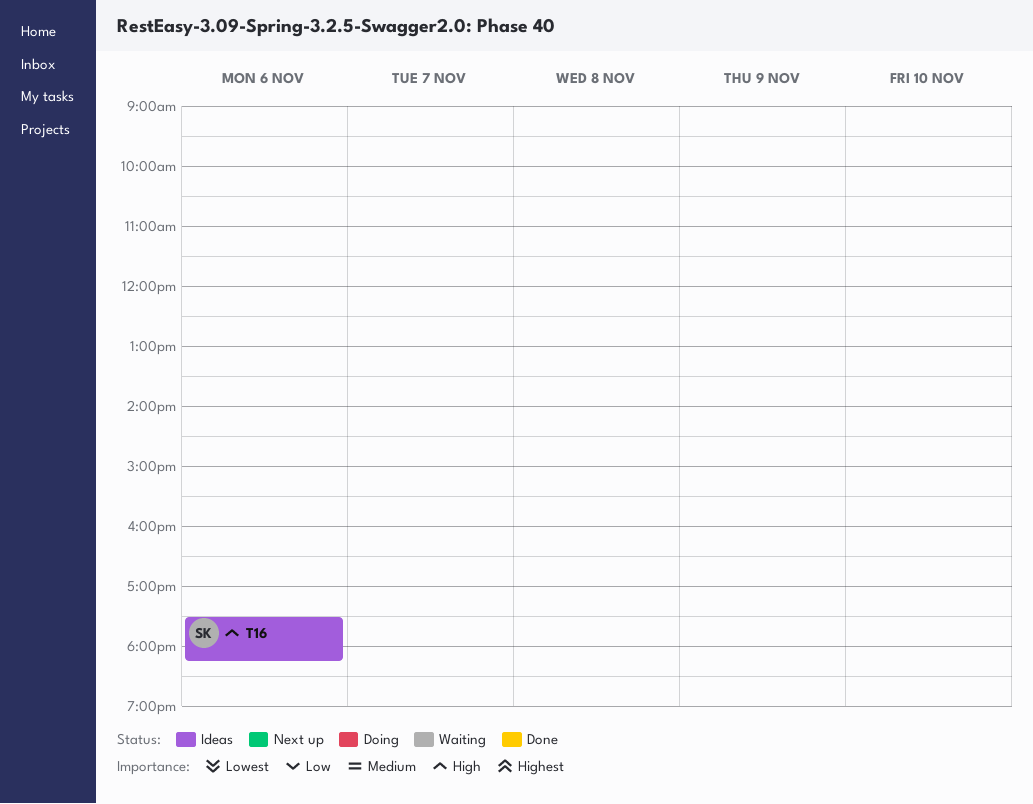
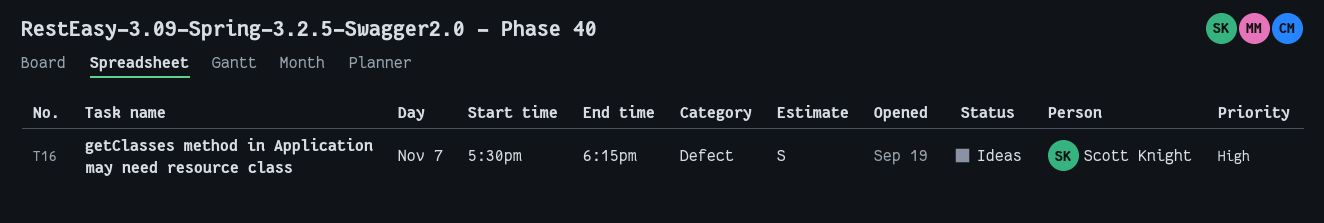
T16, day: Nov 6 -> Nov 7

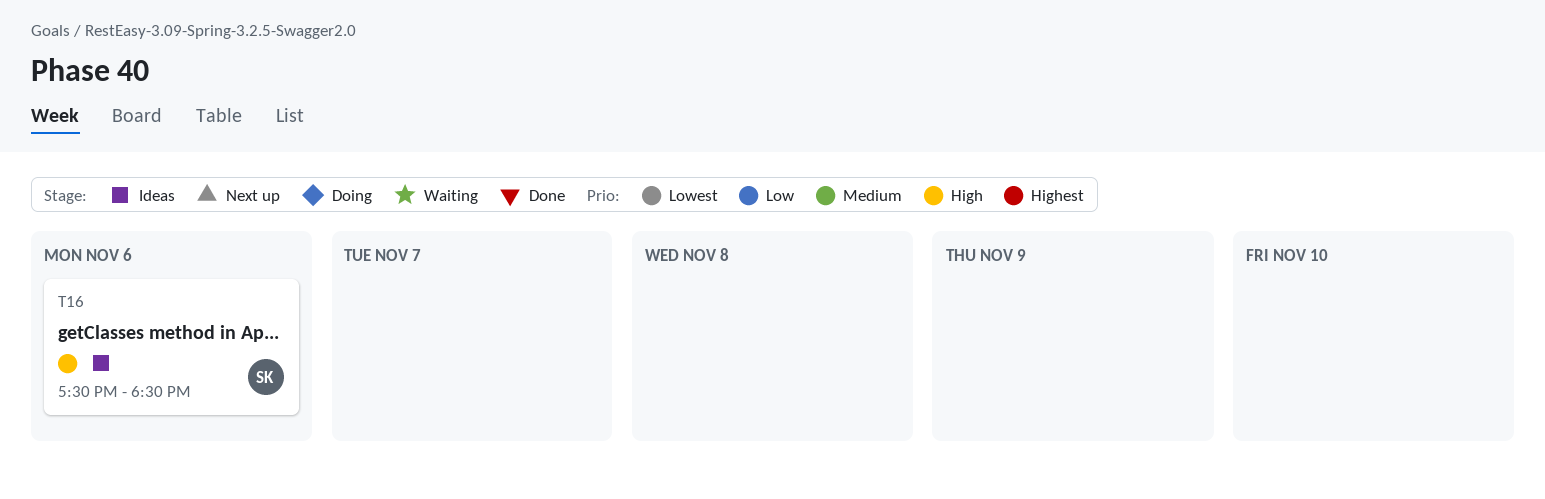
T16, day: Nov 7 -> Nov 6
T16, ends: 18:15 -> 18:30

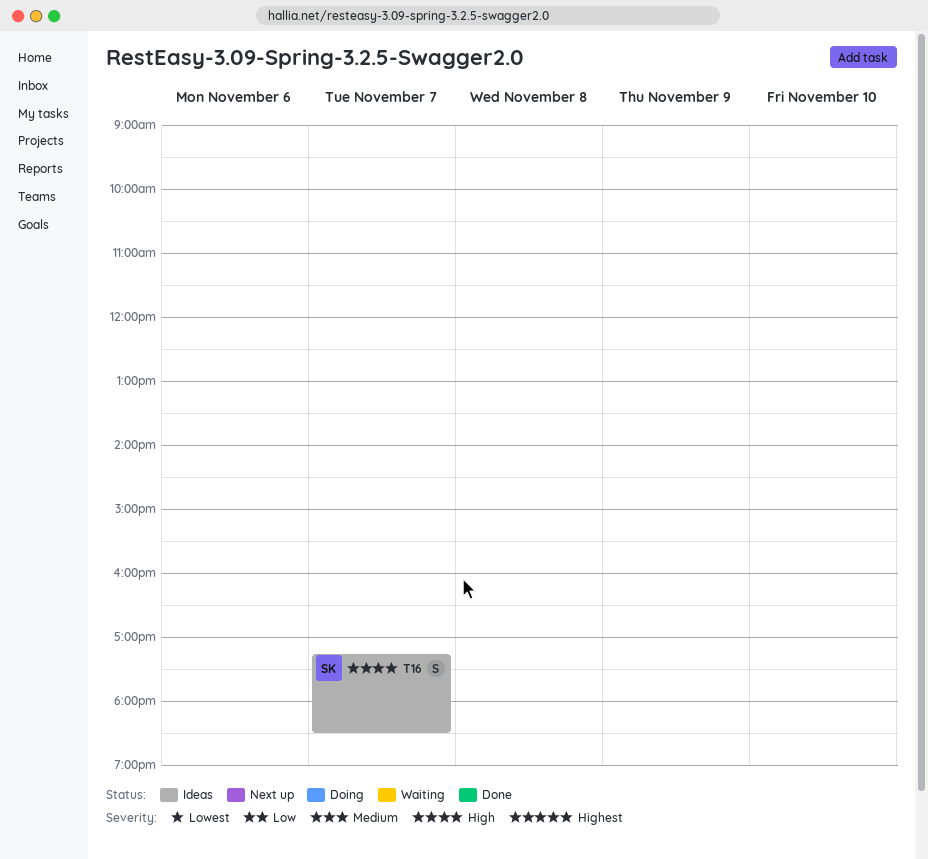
T16, day: Nov 6 -> Nov 7
T16, begins: 17:30 -> 17:15

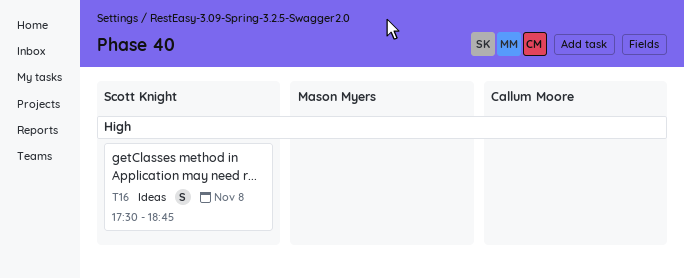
T16, day: Nov 7 -> Nov 8
T16, begins: 17:15 -> 17:30
T16, ends: 18:30 -> 18:45

